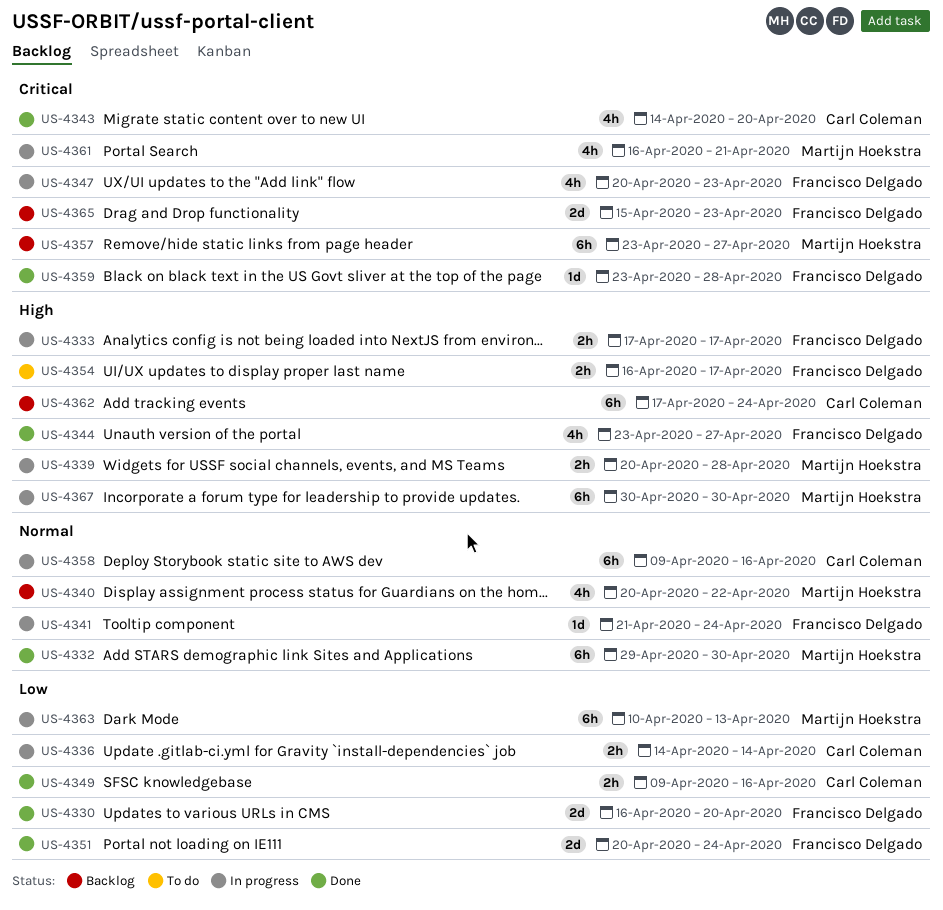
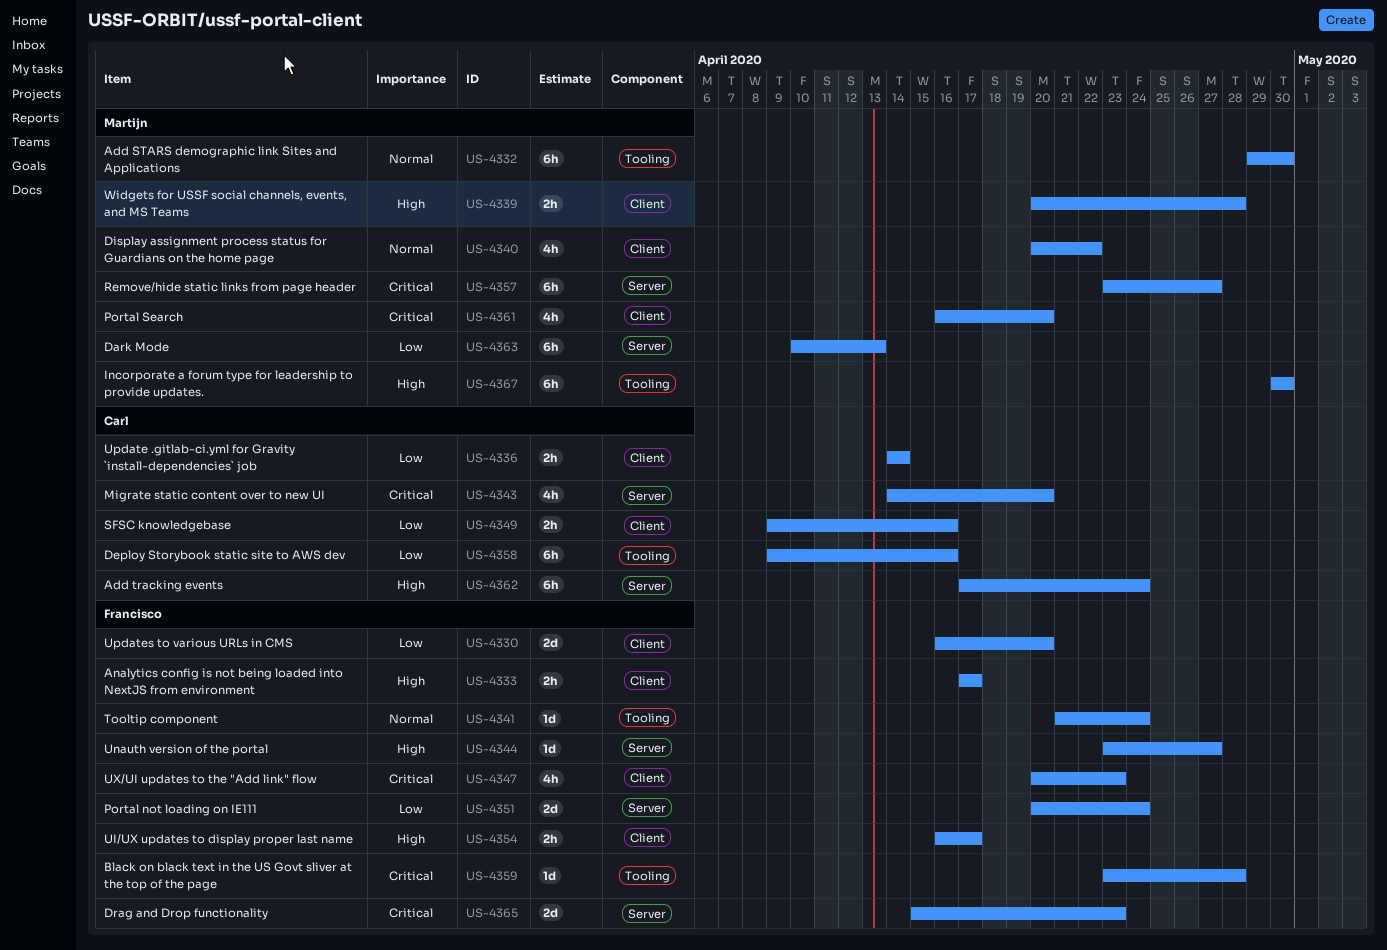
US-4344, estimate: 4h -> 1d
US-4358, priority: Normal -> Low
US-4361, due: Apr 21 -> Apr 20

